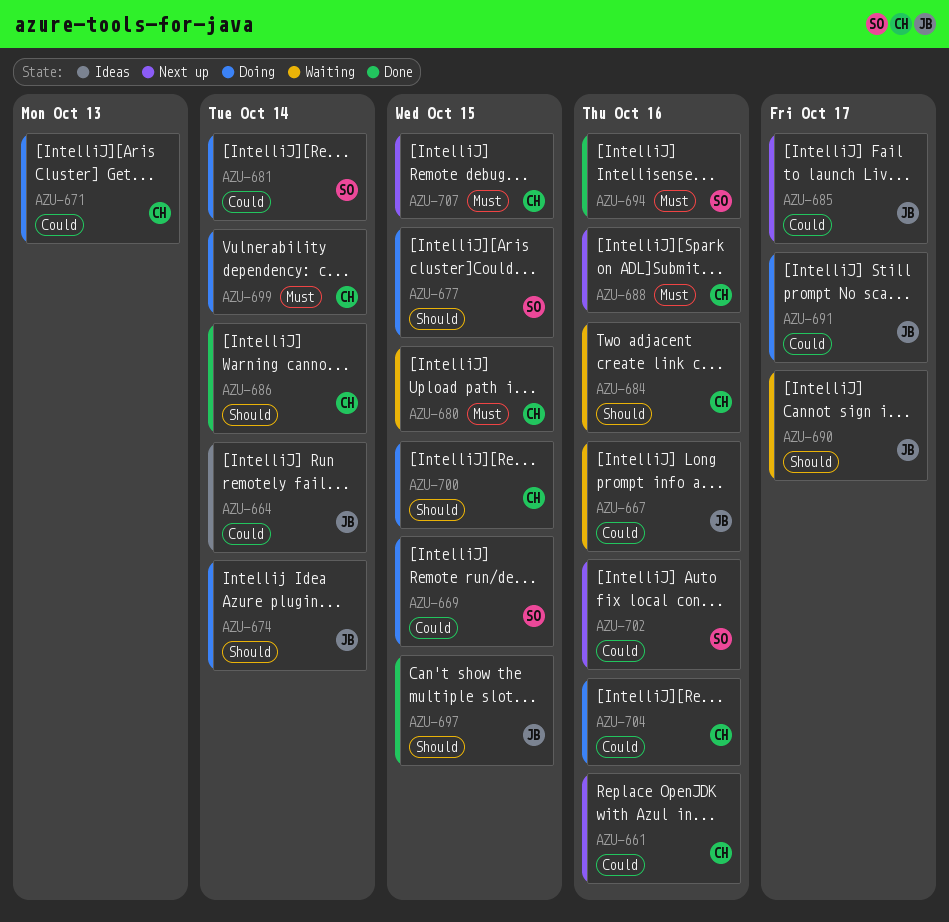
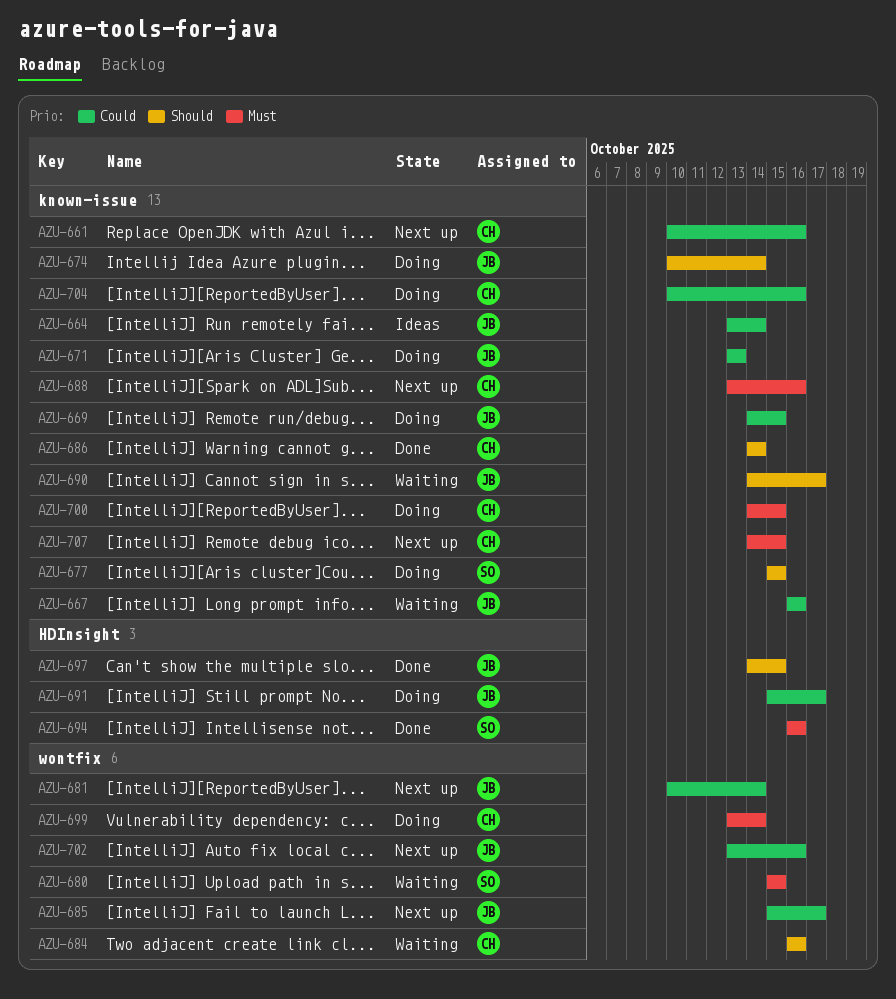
AZU-669, owner: SO -> JB
AZU-671, owner: CH -> JB
AZU-680, owner: CH -> SO
AZU-681, status: Doing -> Next up
AZU-681, owner: SO -> JB
AZU-700, priority: Should -> Must
AZU-702, owner: SO -> JB

